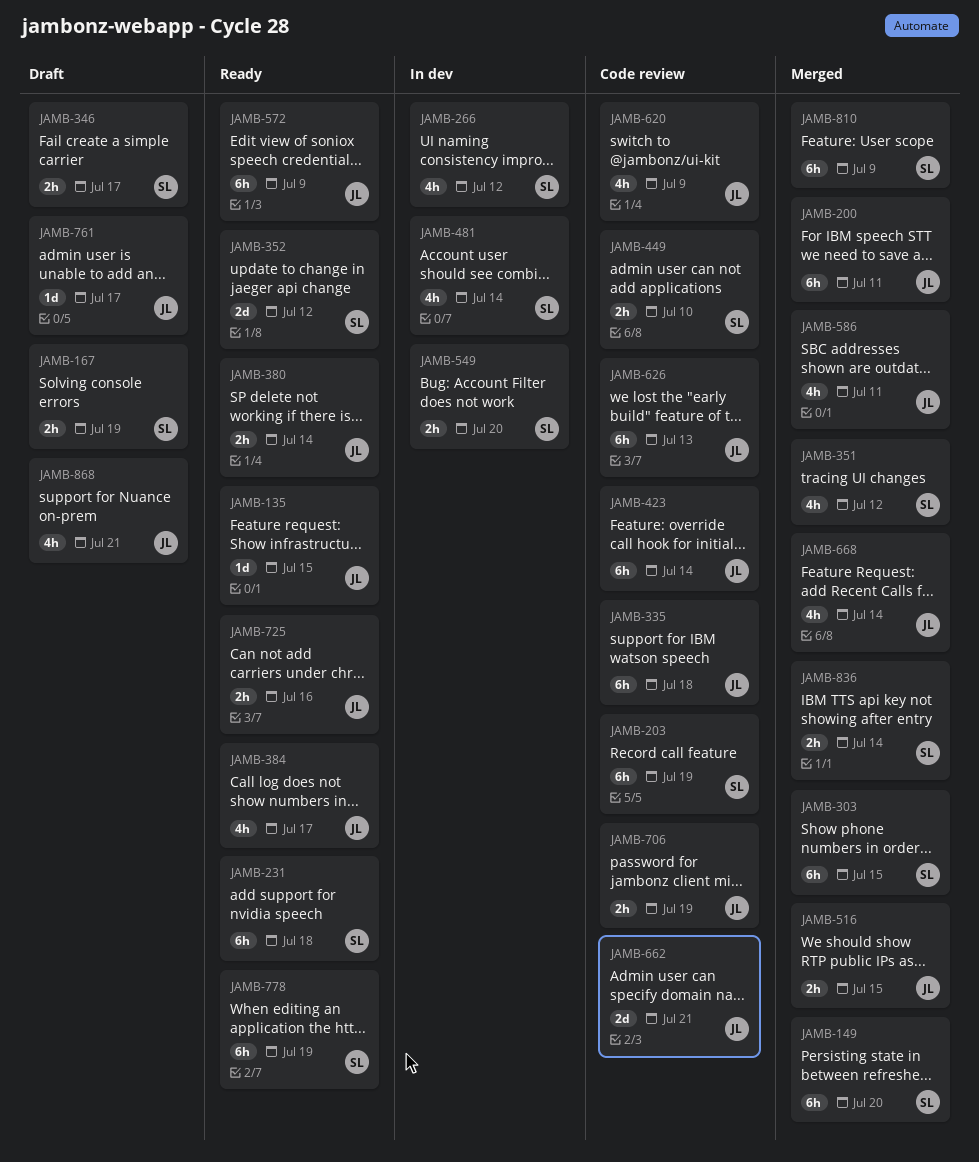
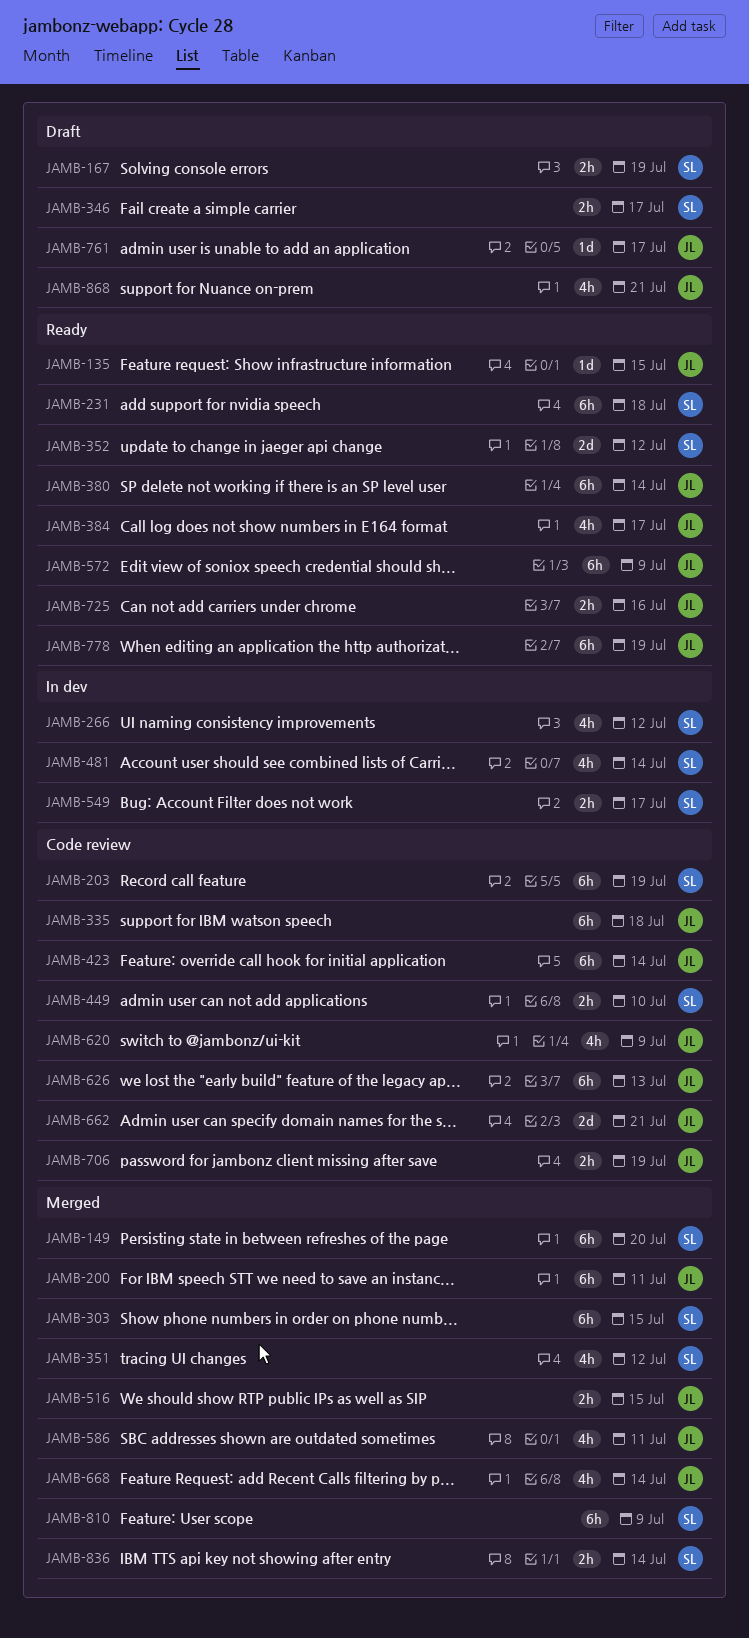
JAMB-380, estimate: 2h -> 6h
JAMB-549, due: Jul 20 -> Jul 17
JAMB-778, owner: SL -> JL

